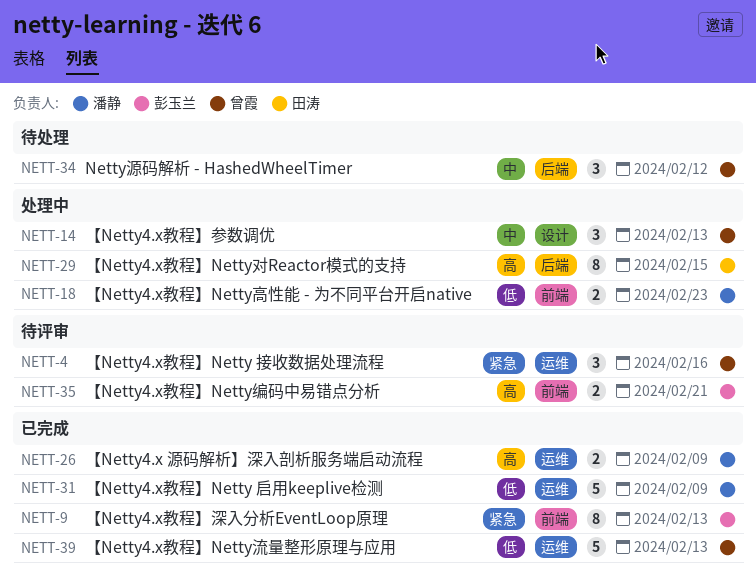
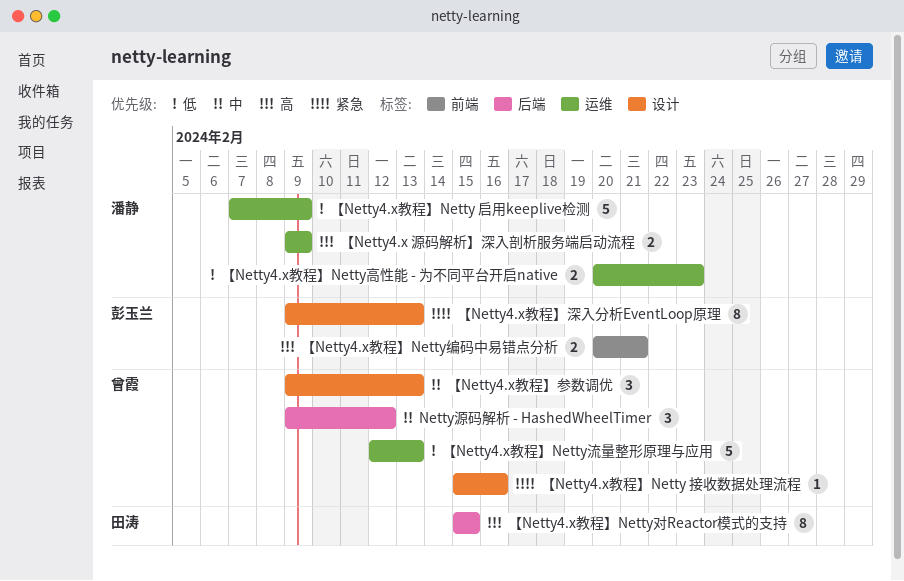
【Netty4.x教程】Netty 接收数据处理流程, label: 运维 -> 设计
【Netty4.x教程】Netty 接收数据处理流程, estimate: 3 -> 1
【Netty4.x教程】Netty高性能 - 为不同平台开启native, label: 前端 -> 运维
【Netty4.x教程】深入分析EventLoop原理, label: 前端 -> 设计

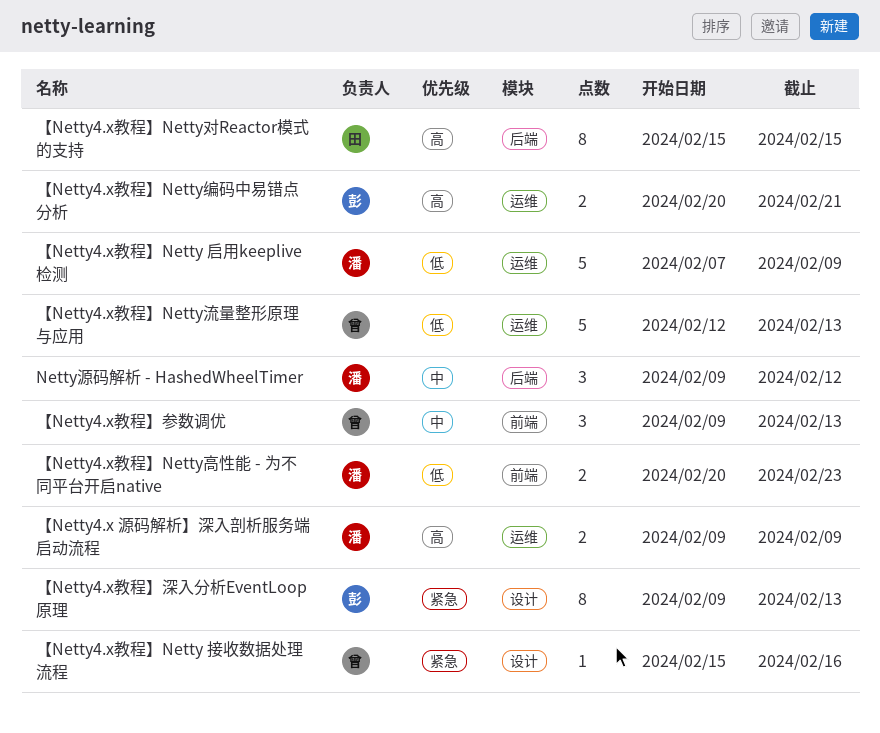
Netty源码解析 - HashedWheelTimer, owner: 曾霞 -> 潘静
【Netty4.x教程】Netty编码中易错点分析, label: 前端 -> 运维
【Netty4.x教程】Netty高性能 - 为不同平台开启native, label: 运维 -> 前端
【Netty4.x教程】参数调优, label: 设计 -> 前端

